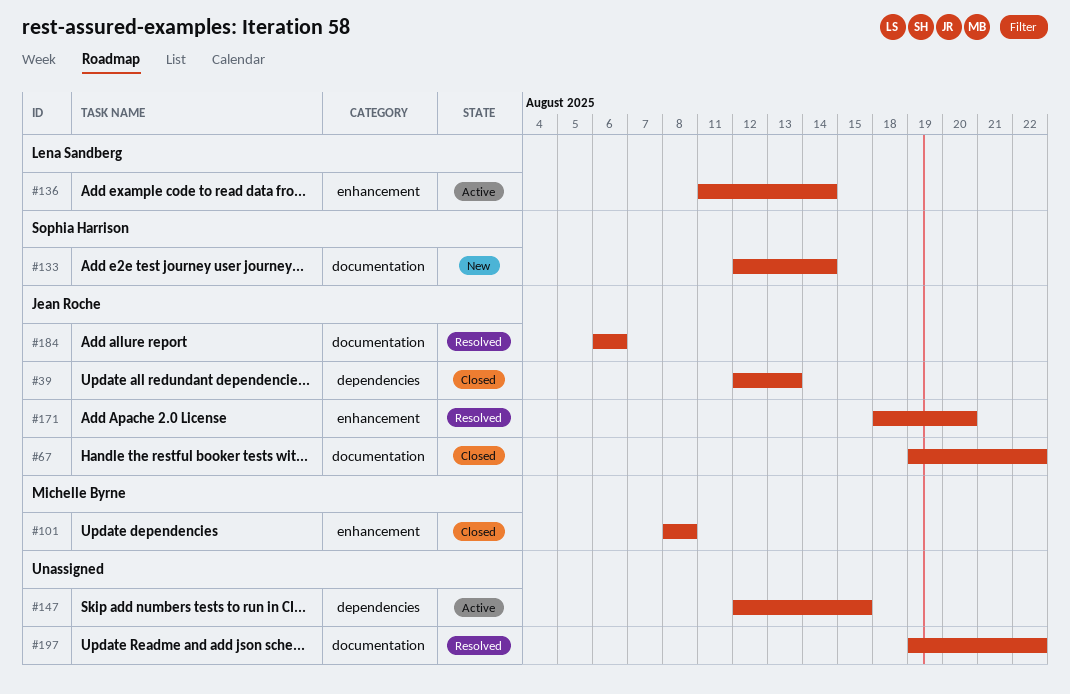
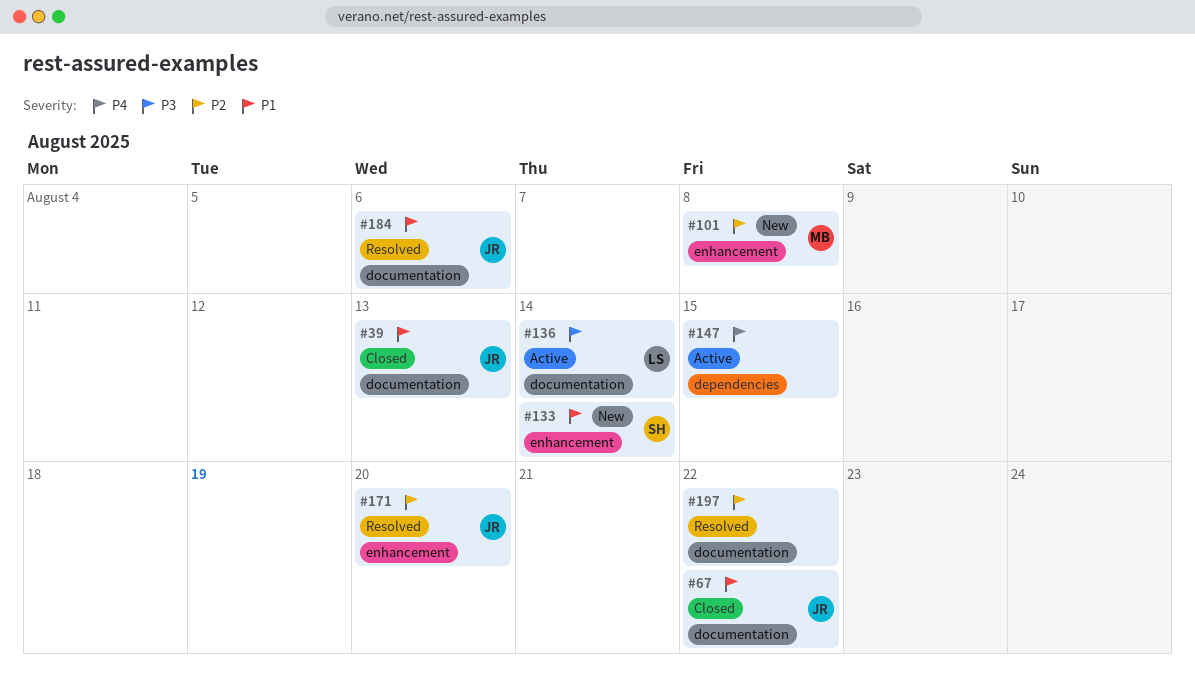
#39, label: dependencies -> documentation
#101, status: Closed -> New
#133, label: documentation -> enhancement
#136, label: enhancement -> documentation

